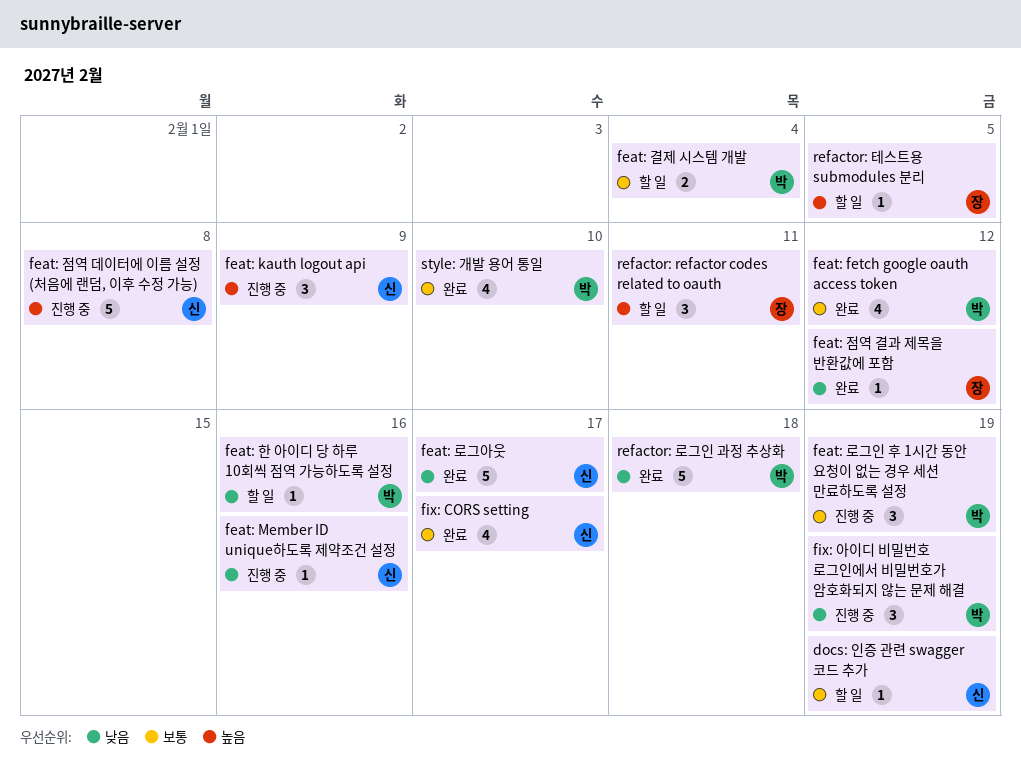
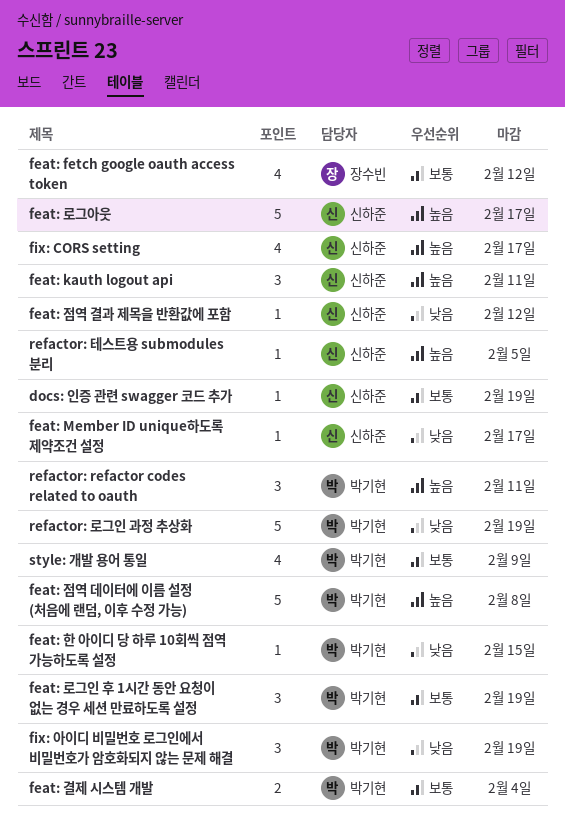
feat: fetch google oauth access token, owner: 박기현 -> 장수빈
feat: kauth logout api, due: Feb 9 -> Feb 11
feat: Member ID unique하도록 제약조건 설정, due: Feb 16 -> Feb 17
feat: 로그아웃, priority: 낮음 -> 높음
feat: 점역 결과 제목을 반환값에 포함, owner: 장수빈 -> 신하준
feat: 점역 데이터에 이름 설정 (처음에 랜덤, 이후 수정 가능), owner: 신하준 -> 박기현
feat: 한 아이디 당 하루 10회씩 점역 가능하도록 설정, due: Feb 16 -> Feb 15
fix: CORS setting, priority: 보통 -> 높음
refactor: refactor codes related to oauth, owner: 장수빈 -> 박기현
refactor: 로그인 과정 추상화, due: Feb 18 -> Feb 19
refactor: 테스트용 submodules 분리, owner: 장수빈 -> 신하준
style: 개발 용어 통일, due: Feb 10 -> Feb 9

